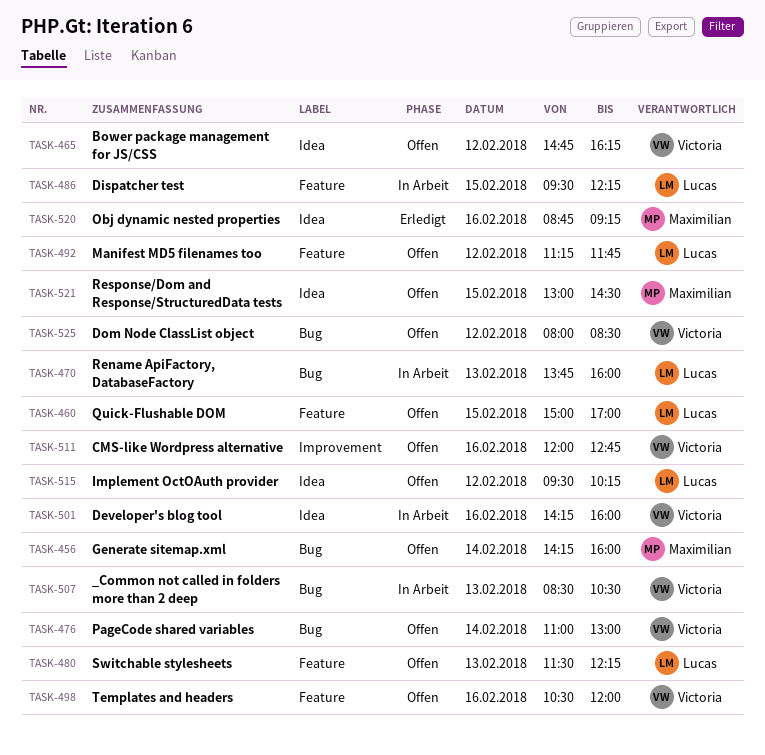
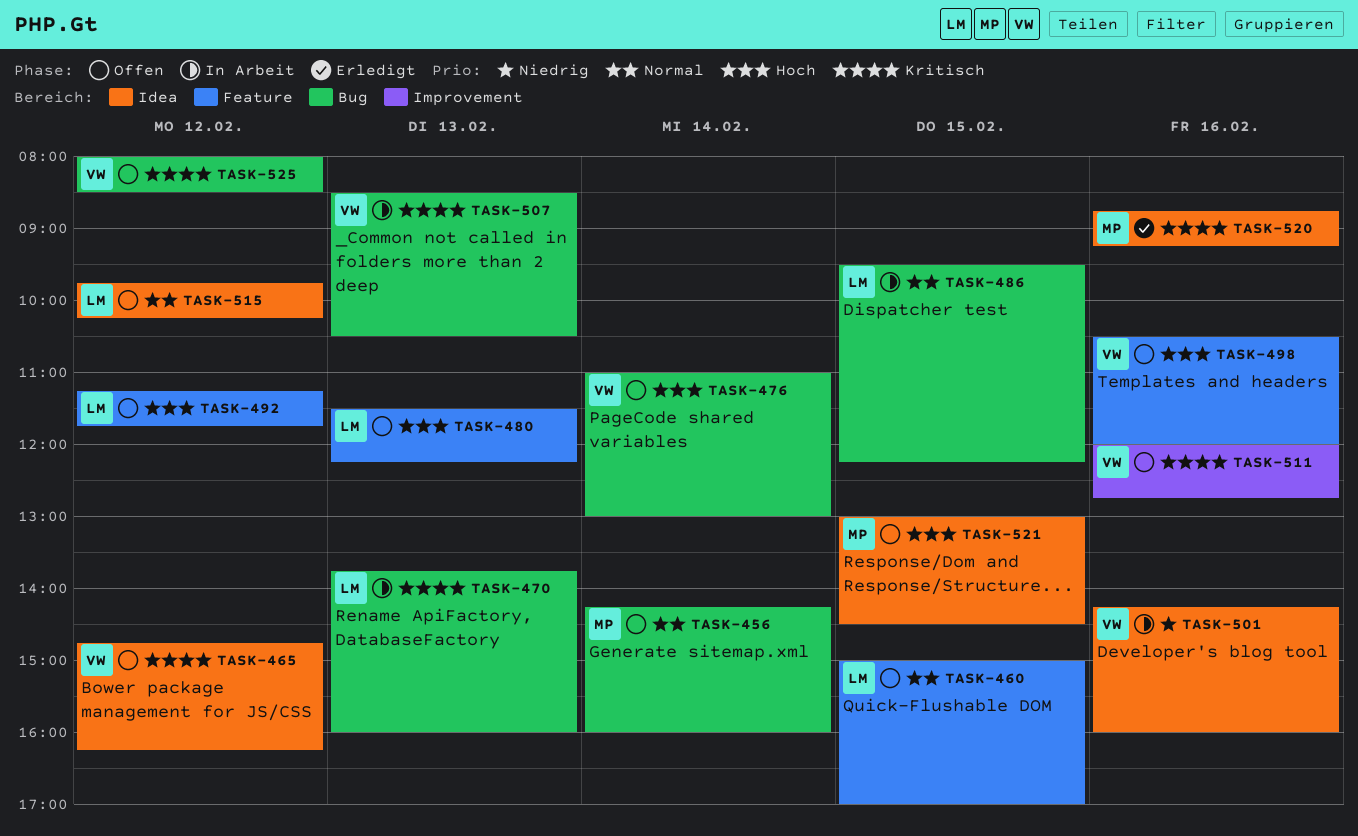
TASK-486, label: Feature -> Bug
TASK-515, begins: 09:30 -> 09:45

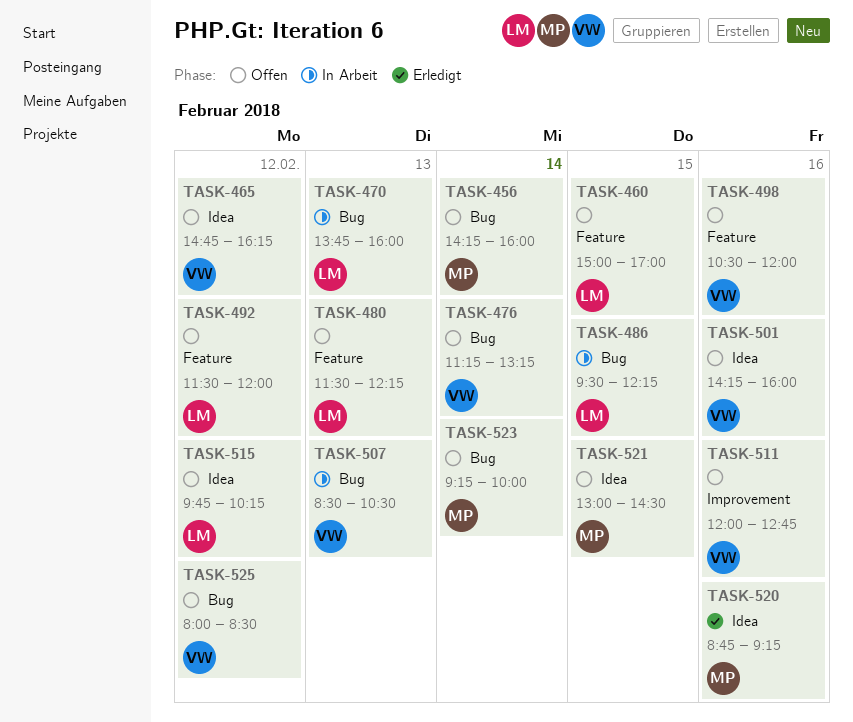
TASK-476, begins: 11:00 -> 11:15
TASK-476, ends: 13:00 -> 13:15
TASK-492, begins: 11:15 -> 11:30
TASK-492, ends: 11:45 -> 12:00
TASK-501, status: In Arbeit -> Offen
TASK-523: none -> present

